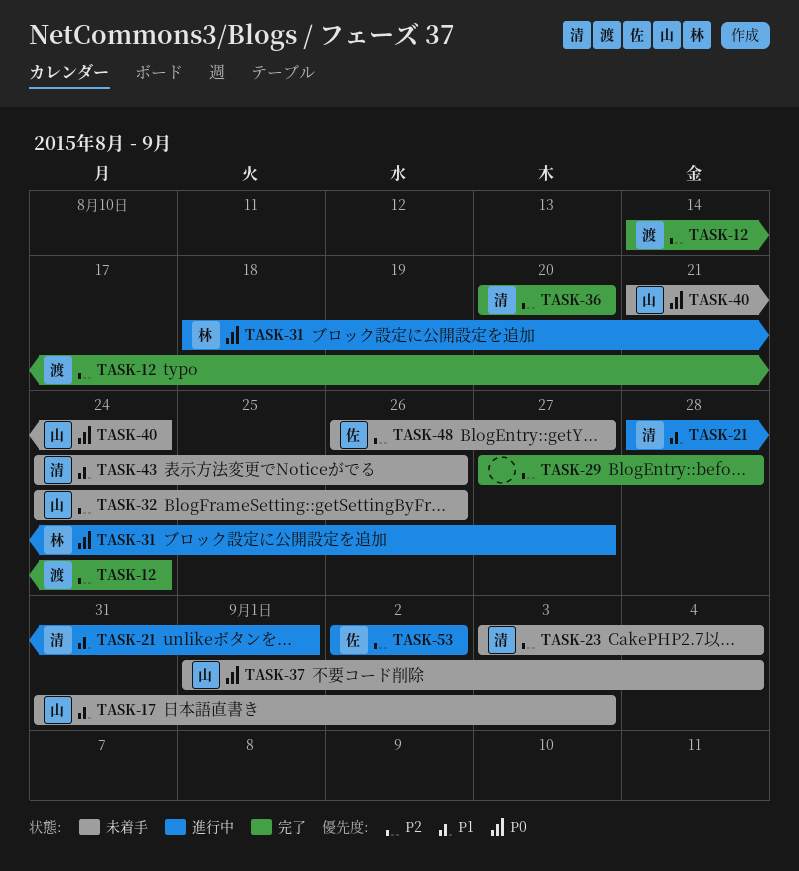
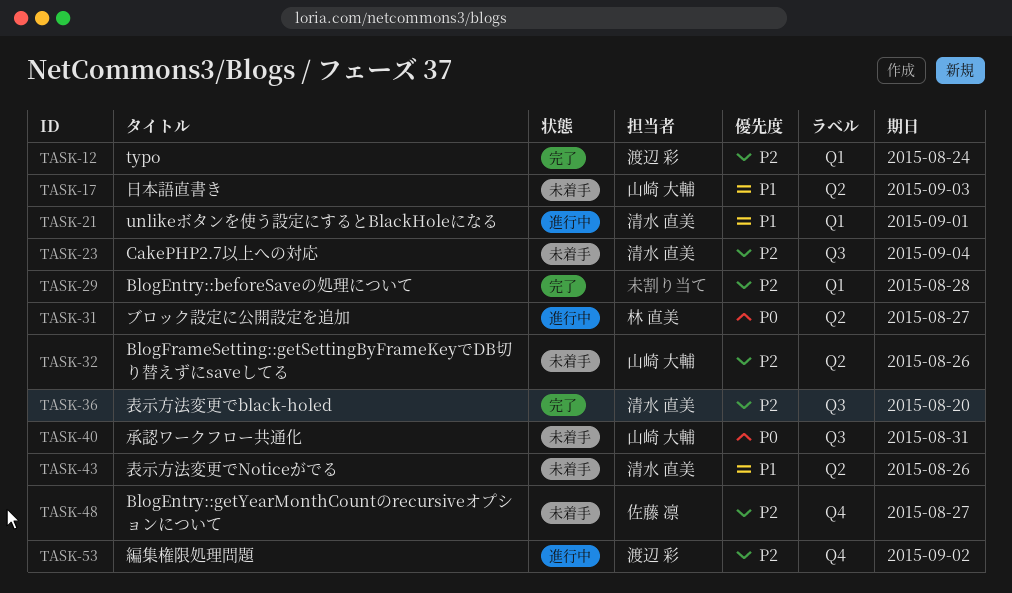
TASK-37: present -> none
TASK-40, due: Aug 24 -> Aug 31
TASK-53, owner: 佐藤 凛 -> 渡辺 彩

